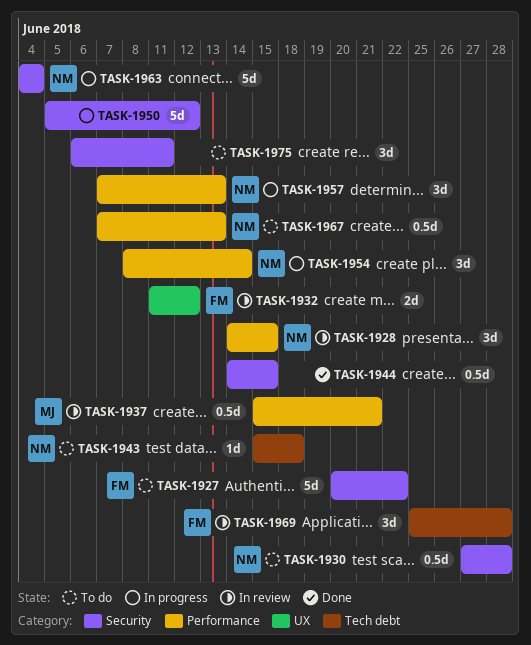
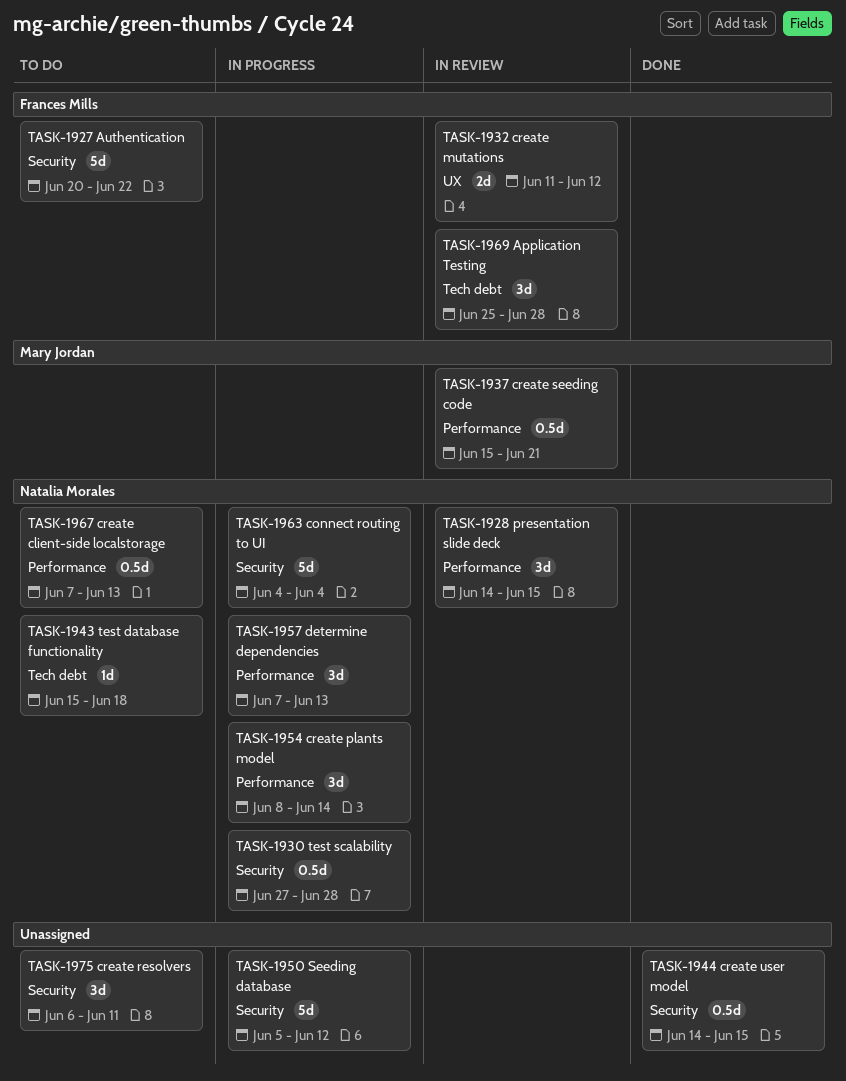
TASK-1930, status: To do -> In progress

